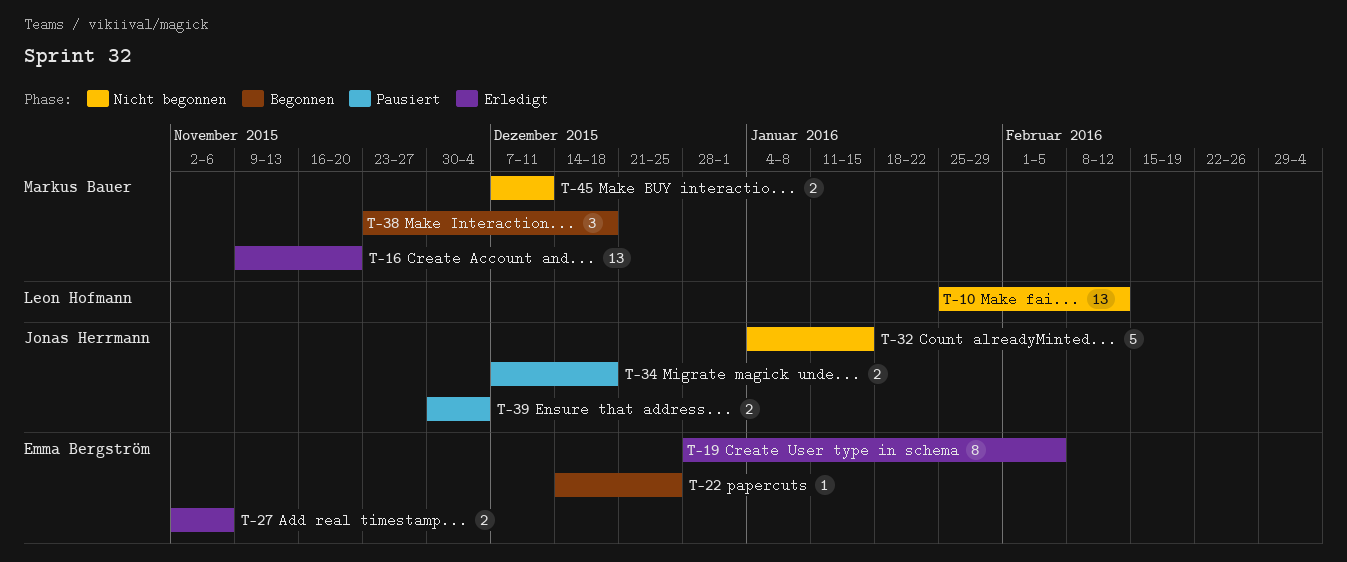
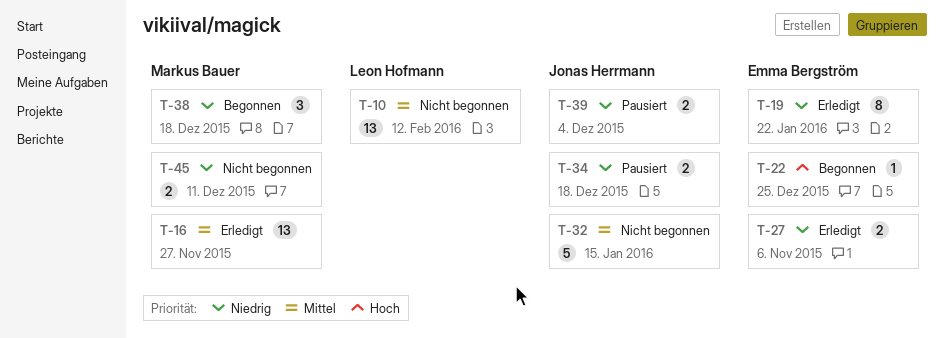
T-16, due: Nov 20 -> Nov 27
T-19, due: Feb 5 -> Jan 22

